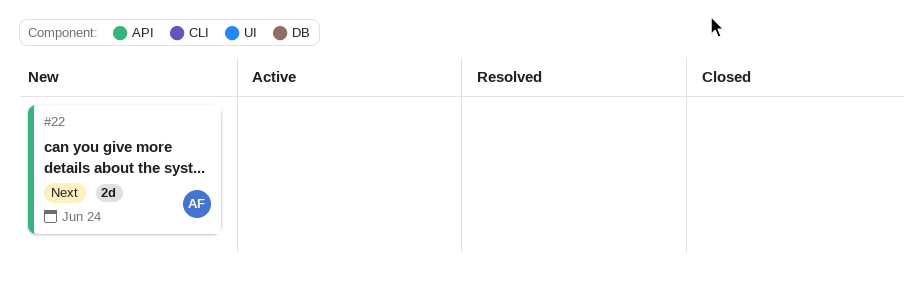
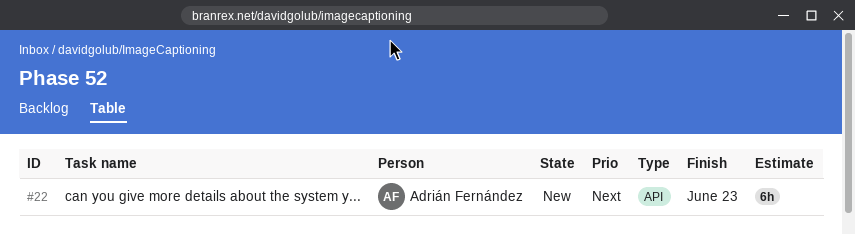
#22, estimate: 2d -> 6h
#22, due: Jun 24 -> Jun 23

